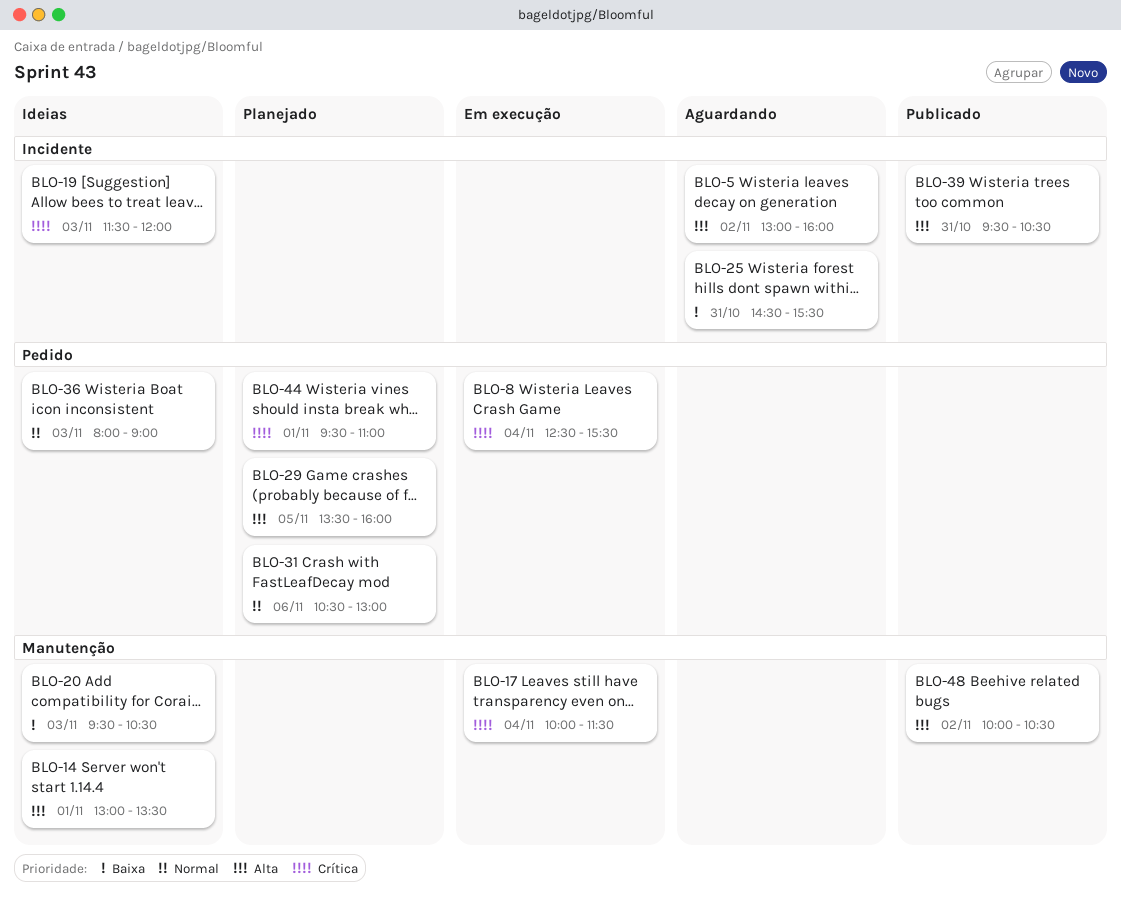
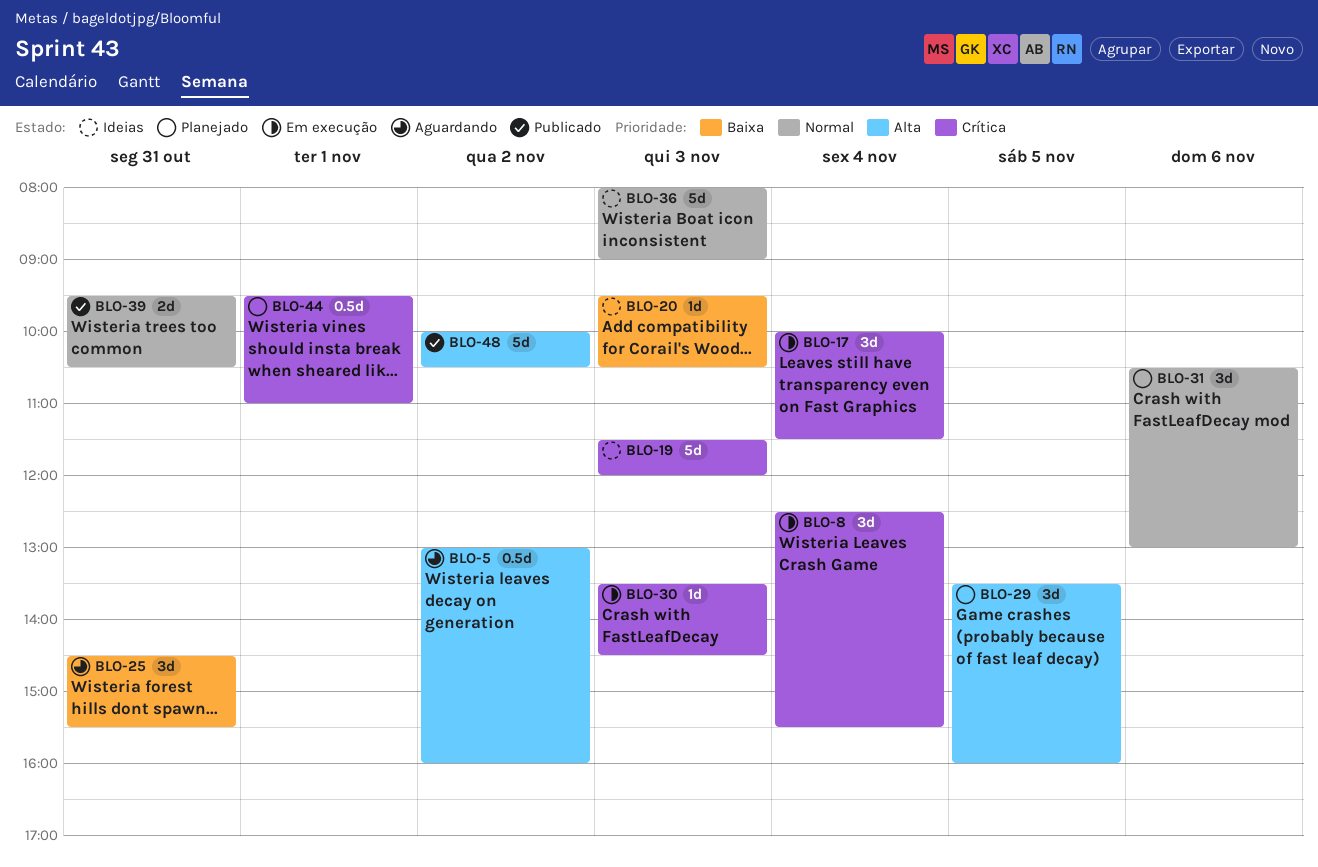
BLO-14: present -> none
BLO-30: none -> present
BLO-39, priority: Alta -> Normal

